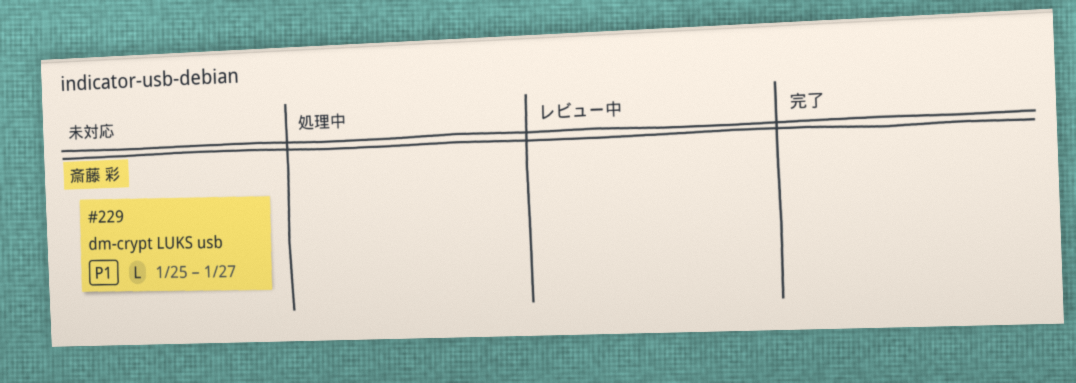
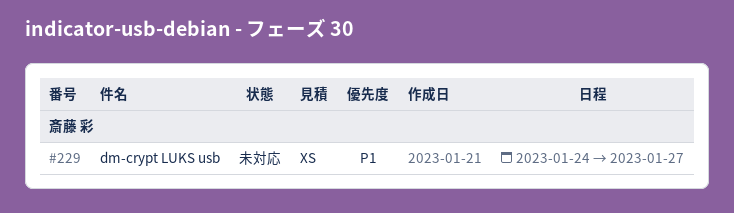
#229, estimate: L -> XS
#229, start: Jan 25 -> Jan 24

